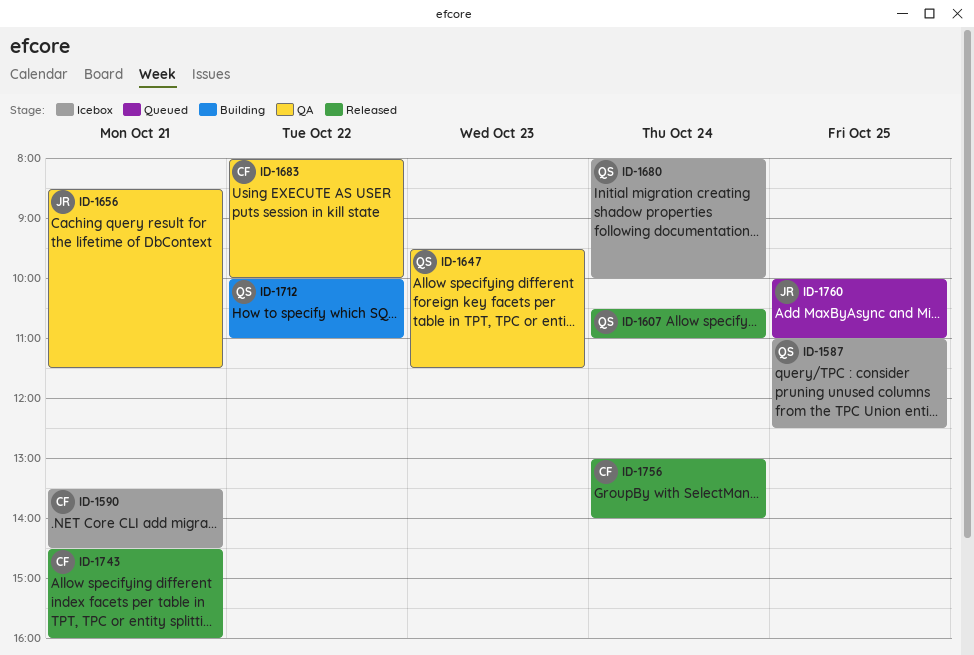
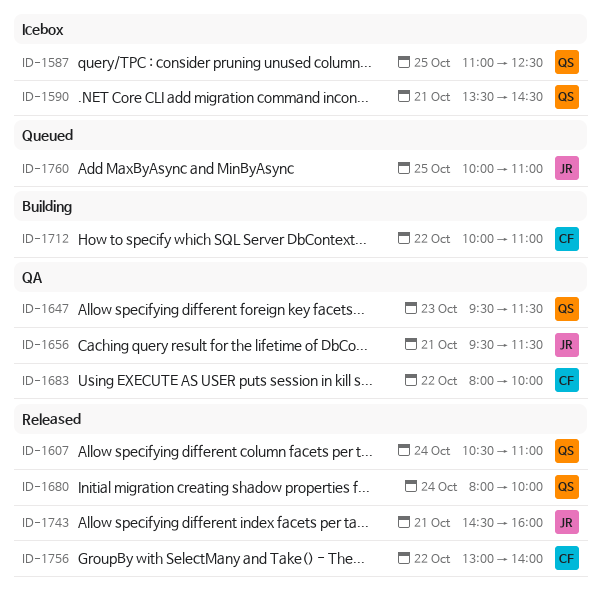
ID-1590, owner: CF -> QS
ID-1656, begins: 08:30 -> 09:30
ID-1680, status: Icebox -> Released
ID-1712, owner: QS -> CF
ID-1743, owner: CF -> JR
ID-1756, day: Oct 24 -> Oct 22

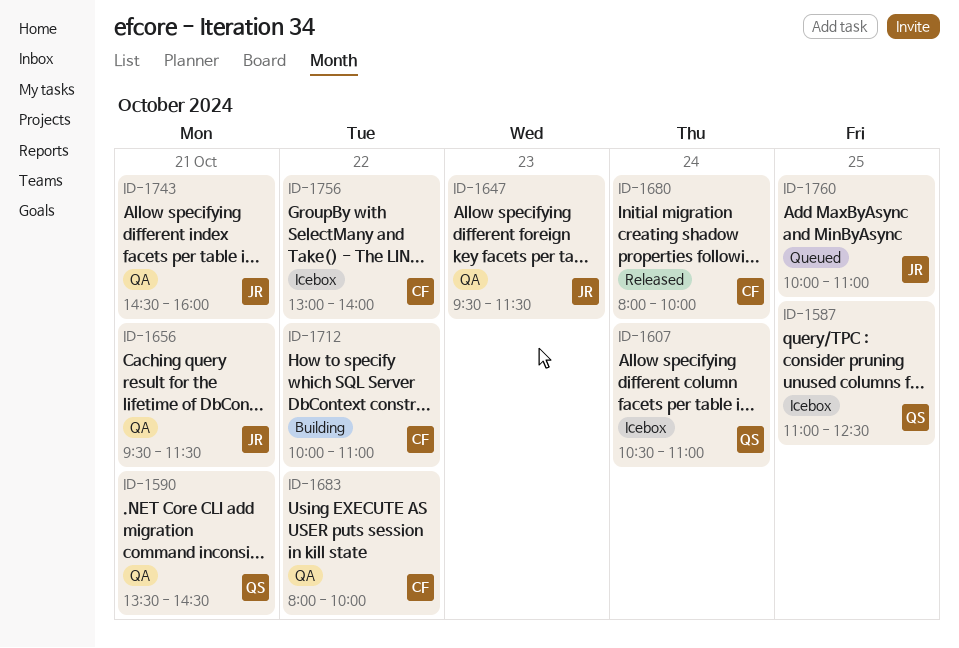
ID-1590, status: Icebox -> QA
ID-1607, status: Released -> Icebox
ID-1647, owner: QS -> JR
ID-1680, owner: QS -> CF
ID-1743, status: Released -> QA
ID-1756, status: Released -> Icebox

